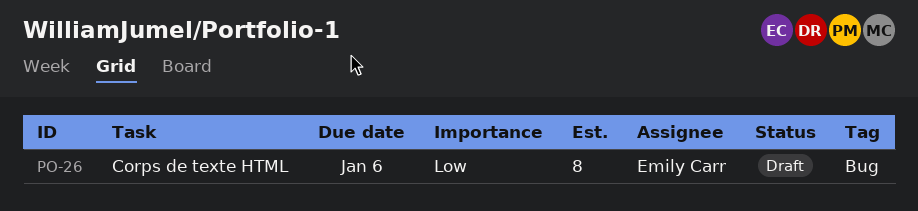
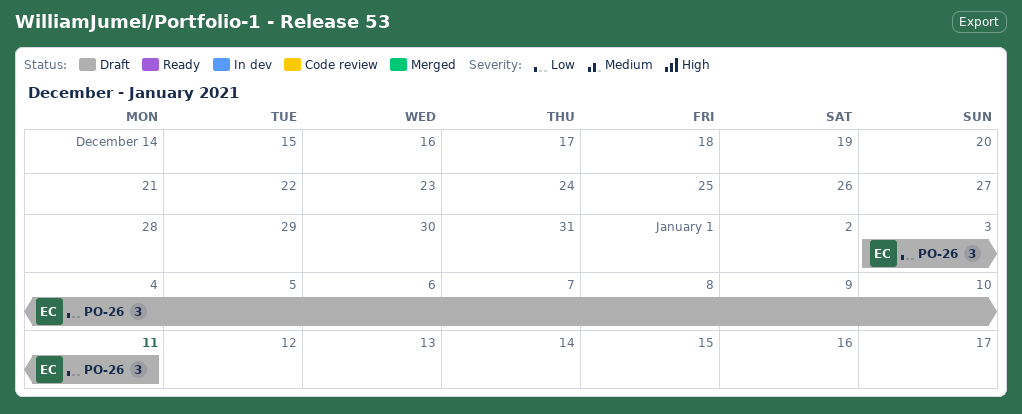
PO-26, estimate: 8 -> 3
PO-26, due: Jan 6 -> Jan 11

